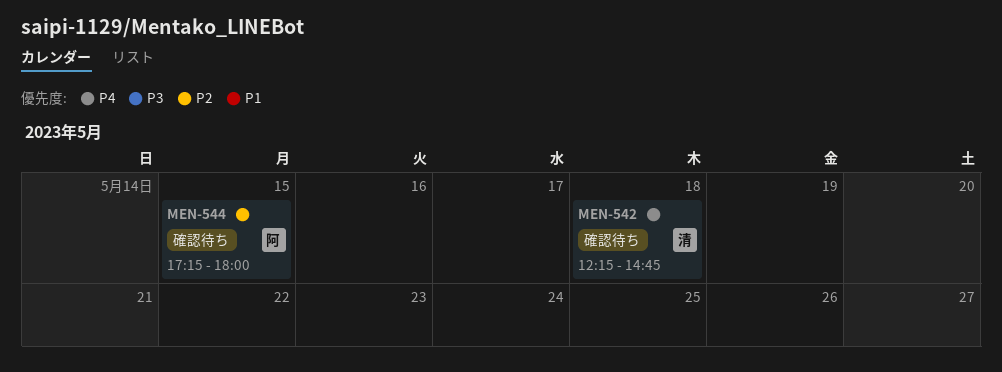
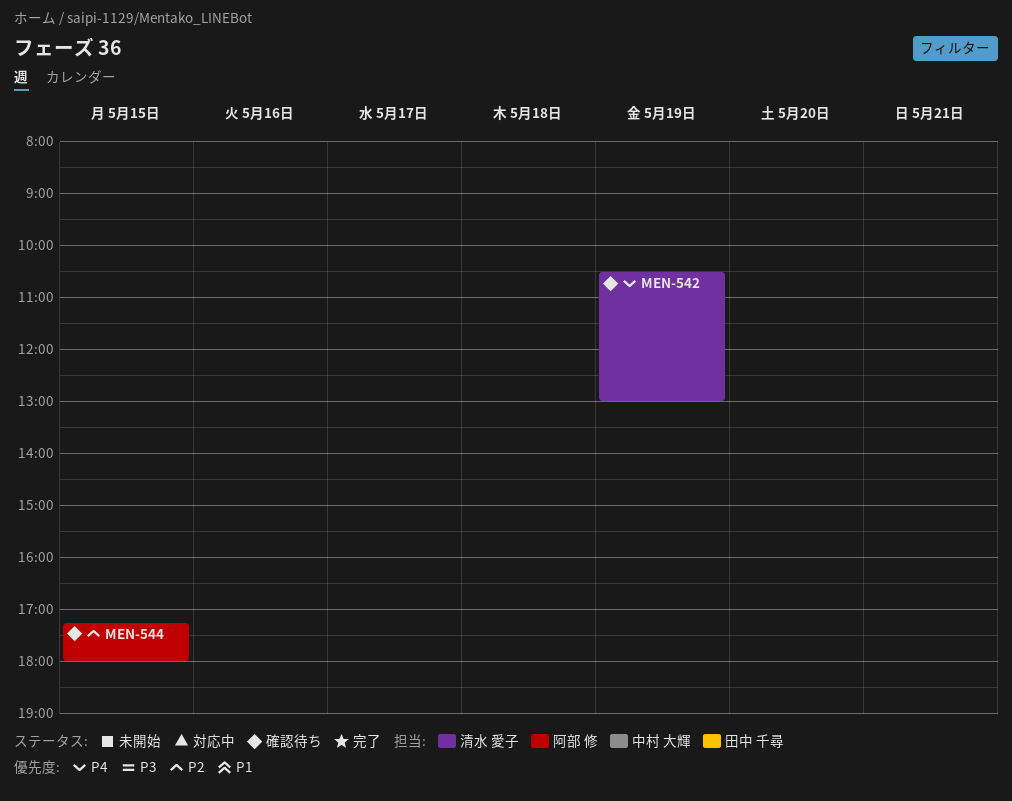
MEN-542, day: May 18 -> May 19
MEN-542, begins: 12:15 -> 10:30
MEN-542, ends: 14:45 -> 13:00

